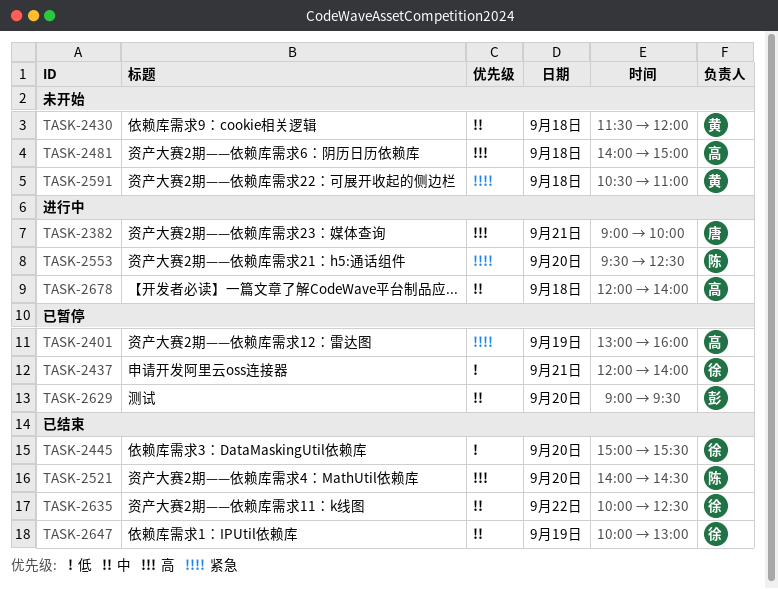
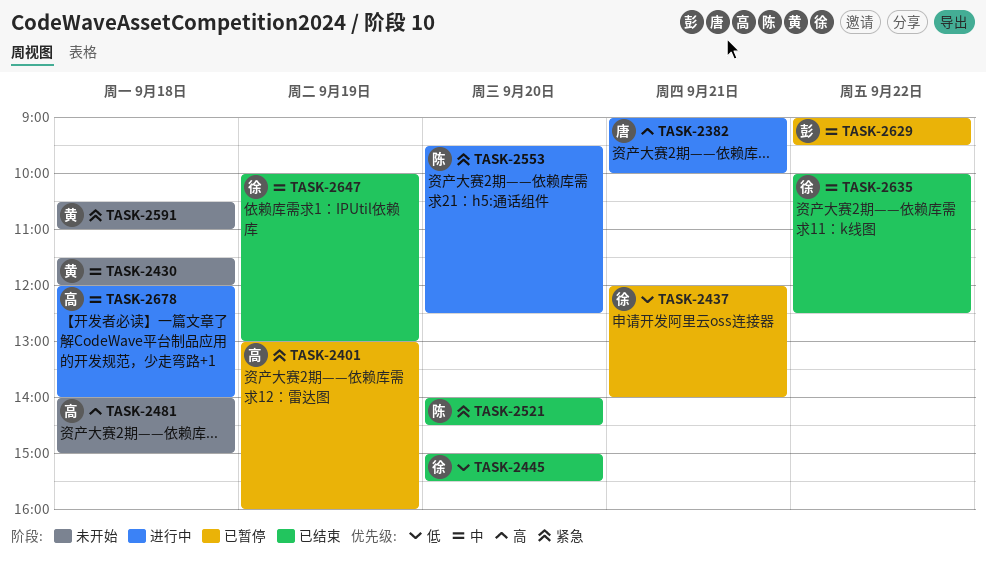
TASK-2521, priority: 高 -> 紧急
TASK-2629, day: Sep 20 -> Sep 22

